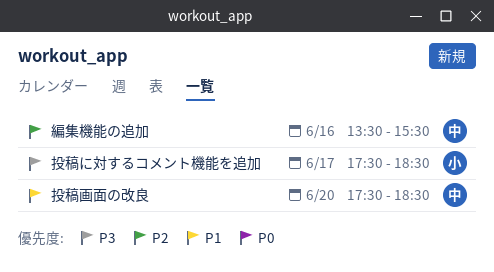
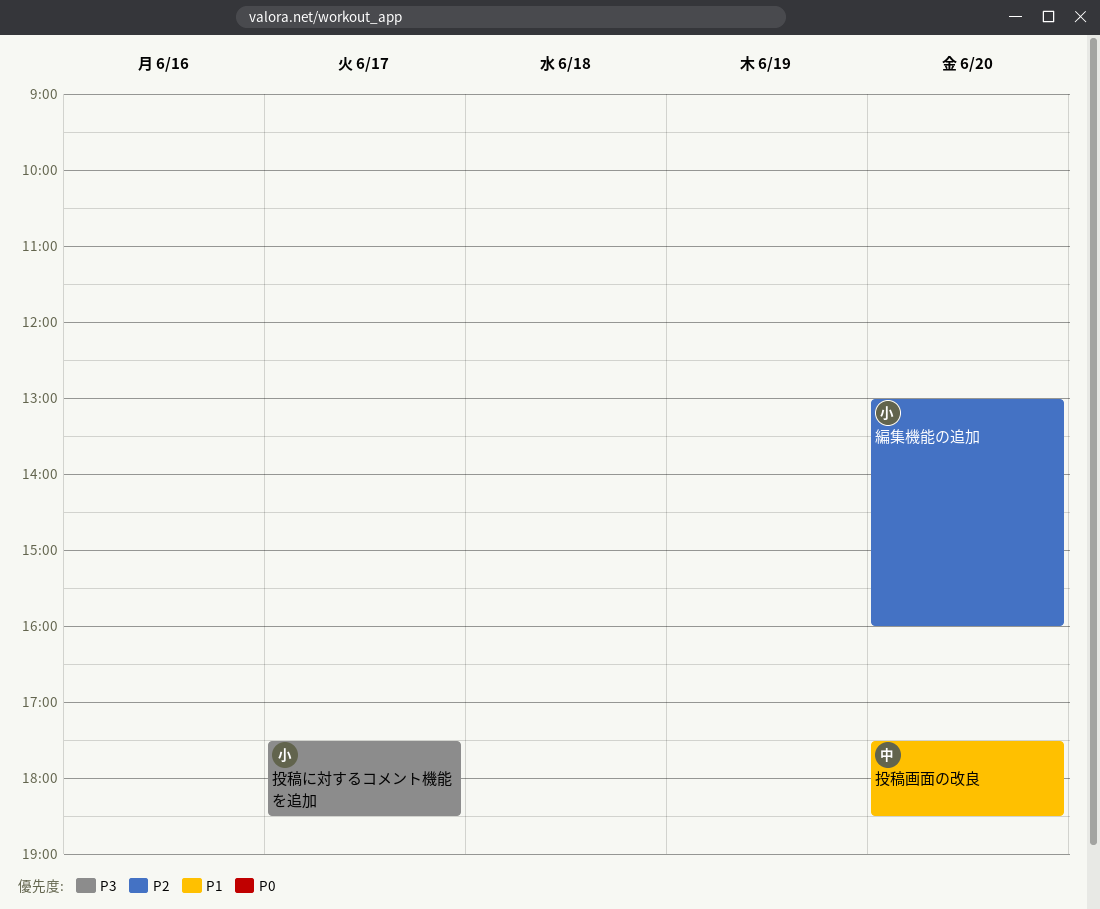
編集機能の追加, owner: 中 -> 小
編集機能の追加, day: Jun 16 -> Jun 20
編集機能の追加, begins: 13:30 -> 13:00
編集機能の追加, ends: 15:30 -> 16:00

